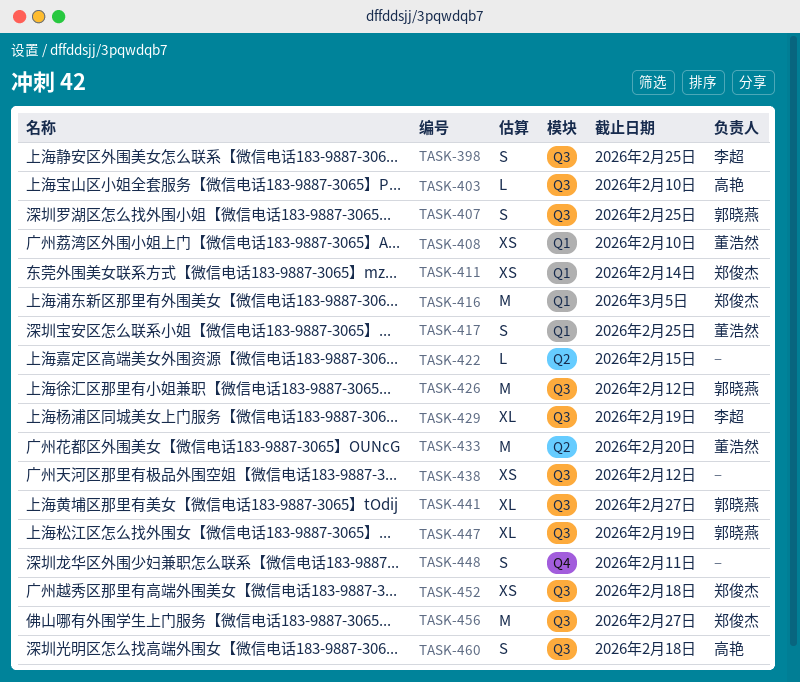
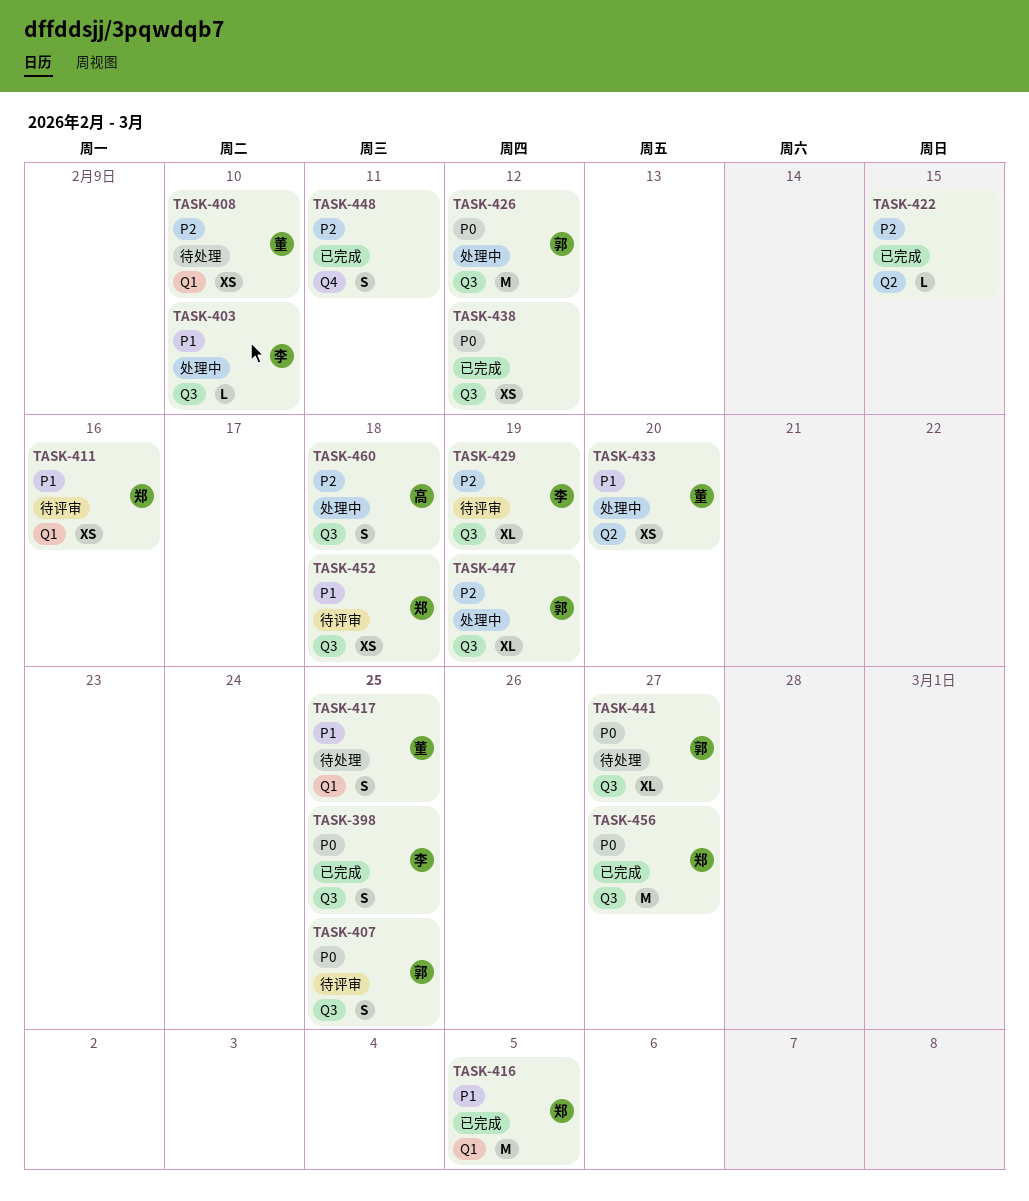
TASK-403, owner: 高艳 -> 李超
TASK-411, due: Feb 14 -> Feb 16
TASK-433, estimate: M -> XS

